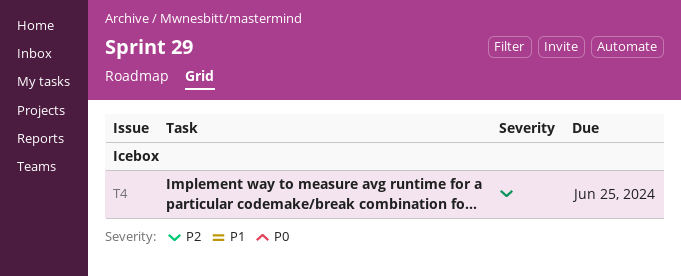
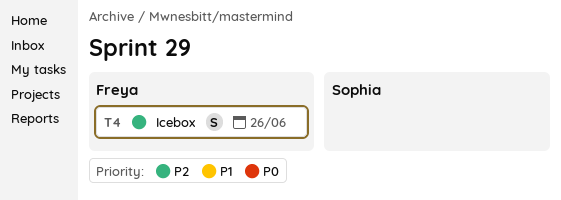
T4, due: Jun 25 -> Jun 26

